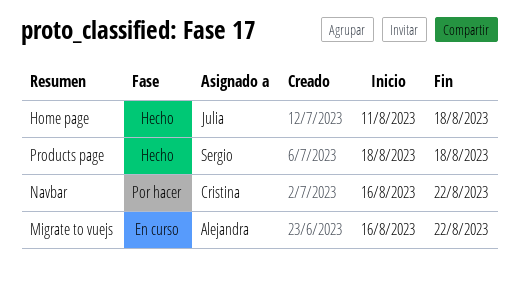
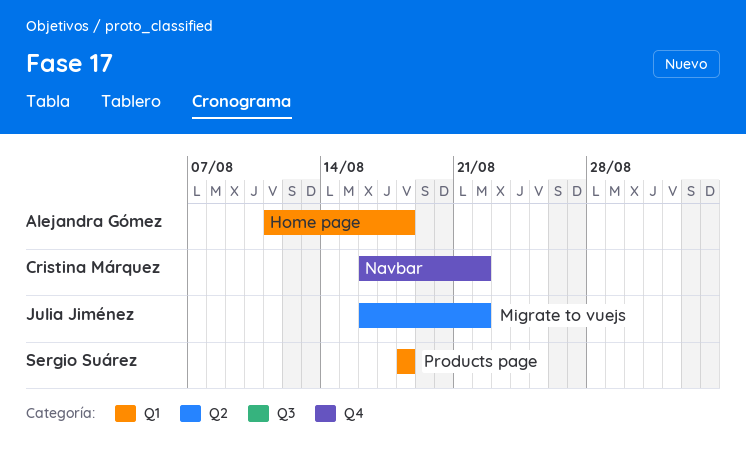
Home page, owner: Julia Jiménez -> Alejandra Gómez
Migrate to vuejs, owner: Alejandra Gómez -> Julia Jiménez

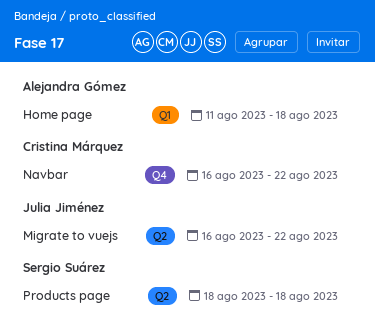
Products page, label: Q1 -> Q2

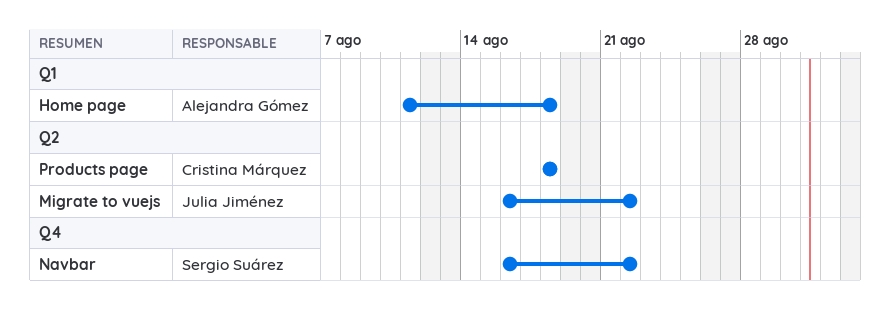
Navbar, owner: Cristina Márquez -> Sergio Suárez
Products page, owner: Sergio Suárez -> Cristina Márquez

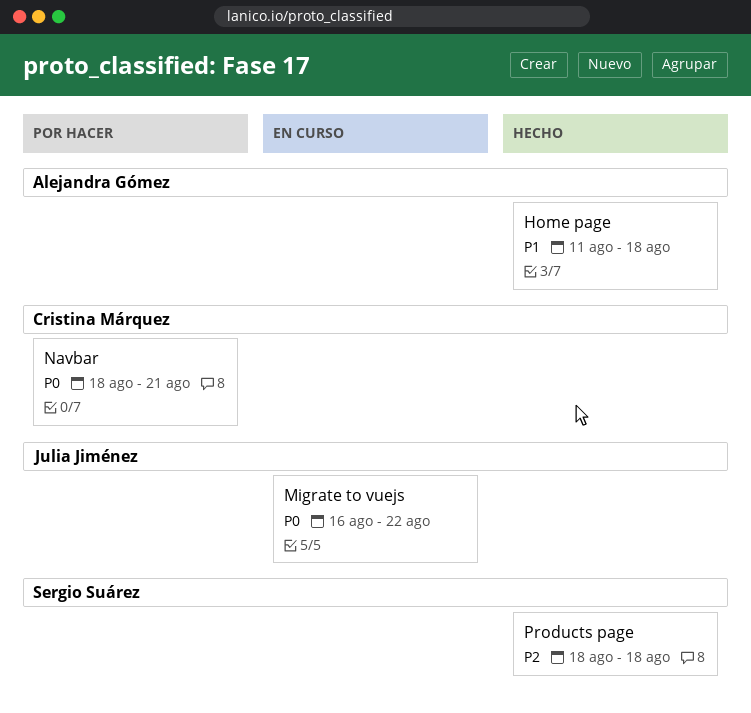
Navbar, owner: Sergio Suárez -> Cristina Márquez
Navbar, start: Aug 16 -> Aug 18
Navbar, due: Aug 22 -> Aug 21
Products page, owner: Cristina Márquez -> Sergio Suárez

